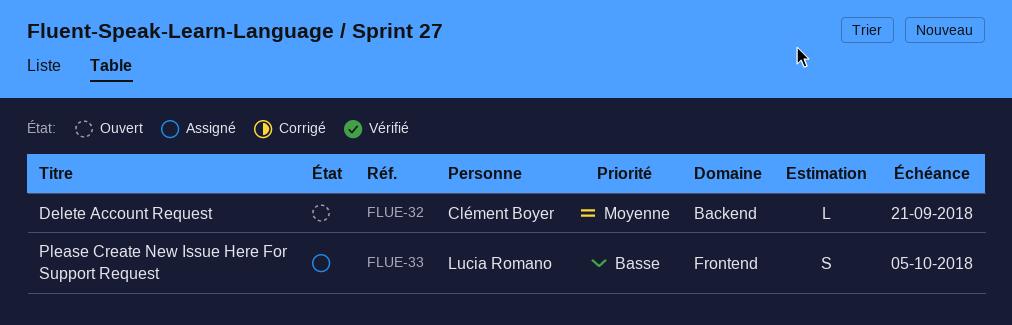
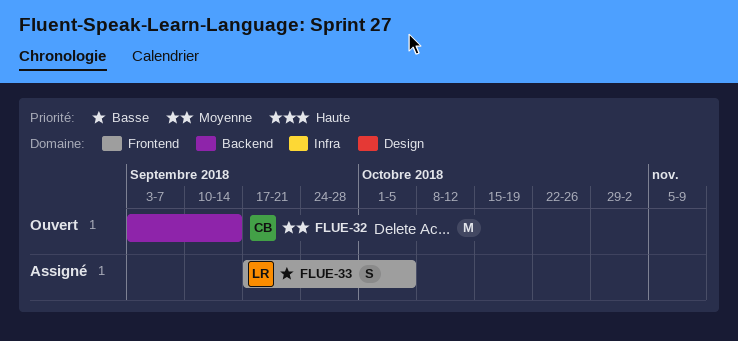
FLUE-32, estimate: L -> M
FLUE-32, due: Sep 21 -> Sep 14

